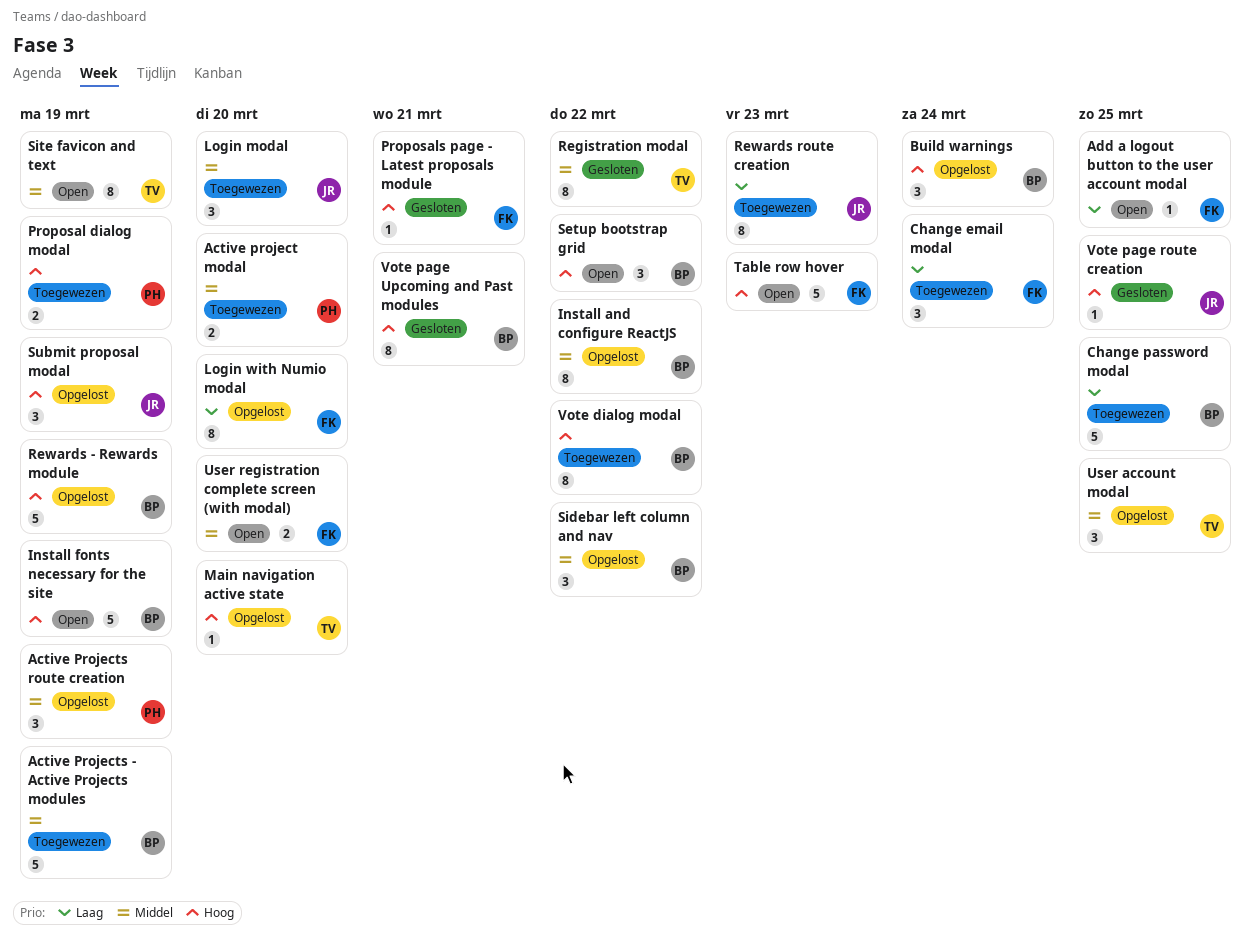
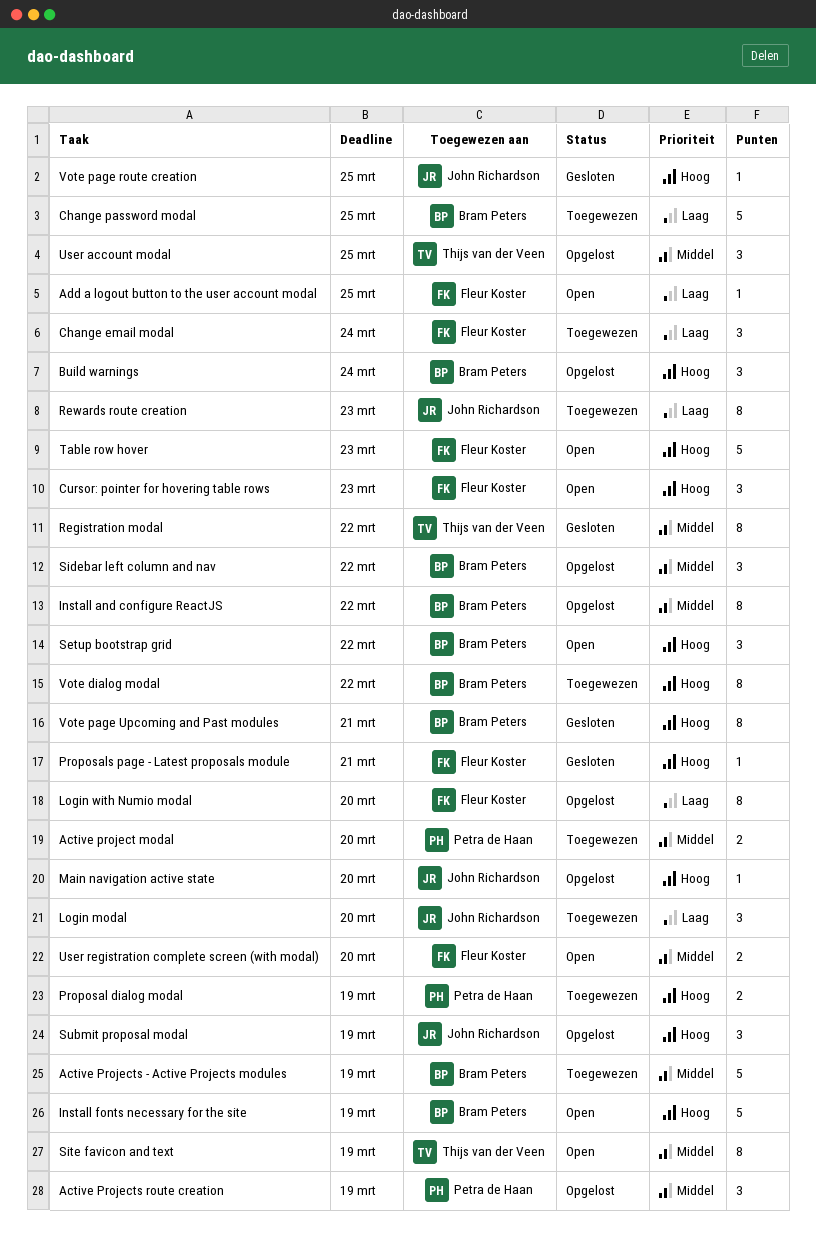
Cursor: pointer for hovering table rows: none -> present
Login modal, priority: Middel -> Laag
Main navigation active state, owner: Thijs van der Veen -> John Richardson
Rewards - Rewards module: present -> none

